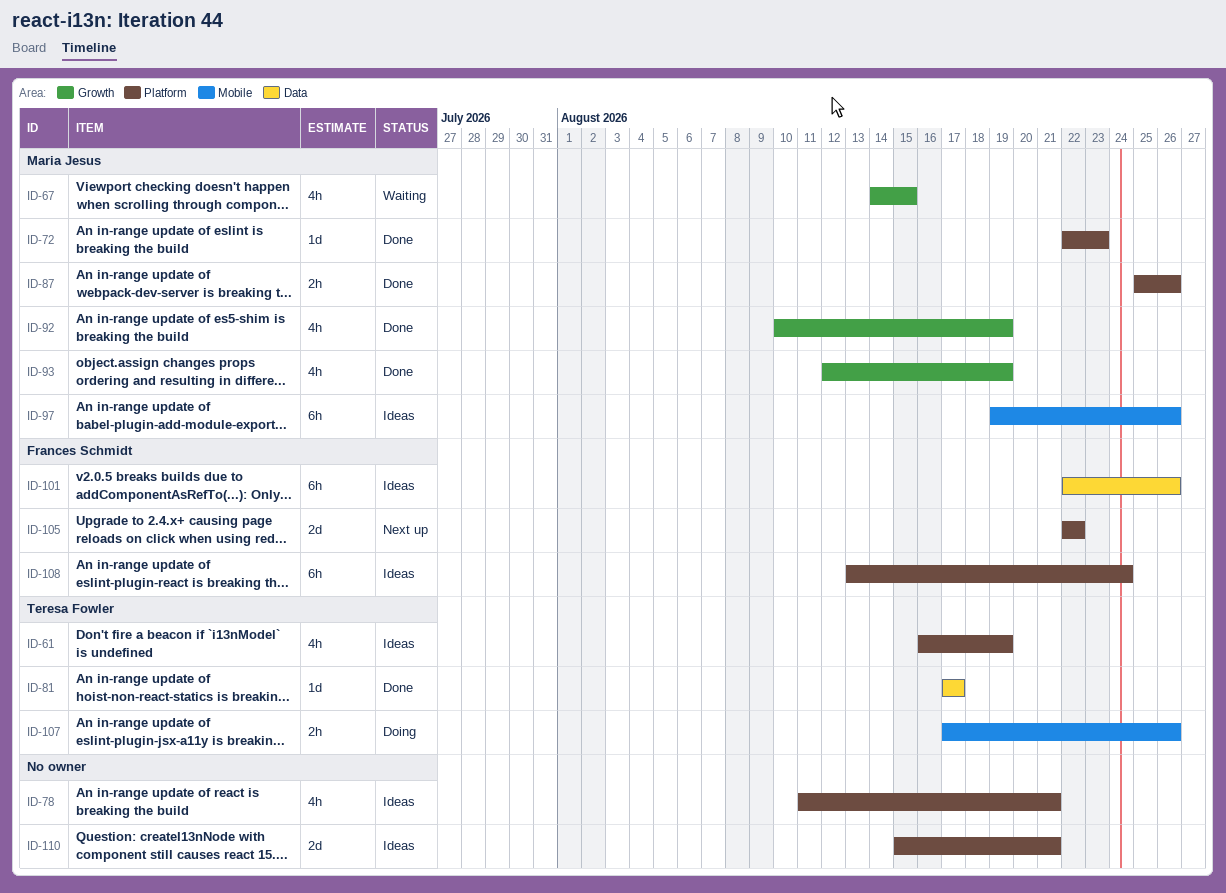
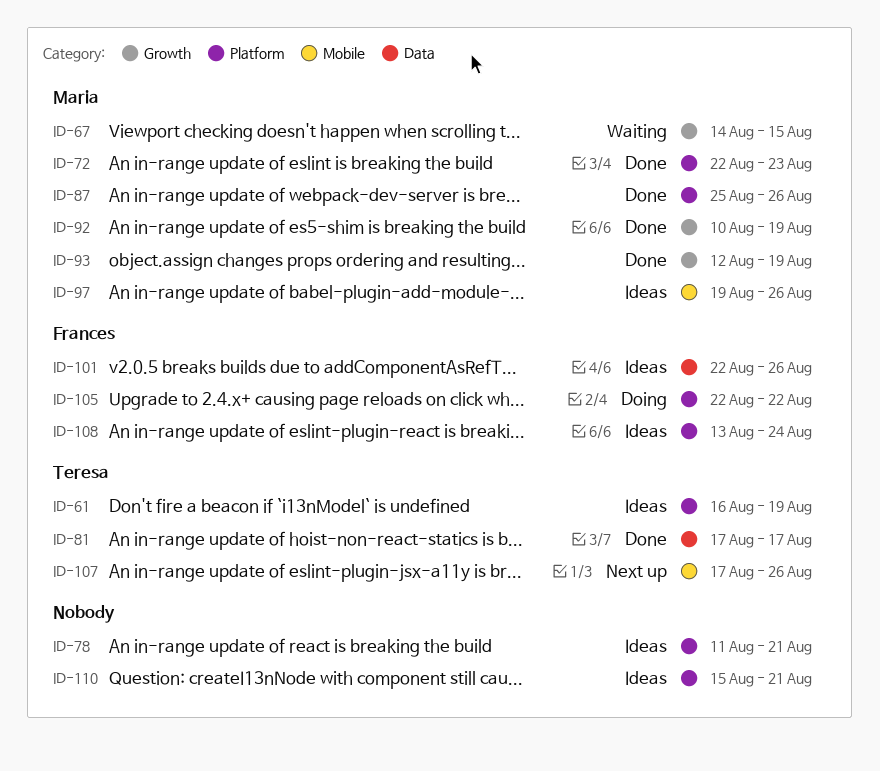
ID-105, status: Next up -> Doing
ID-107, status: Doing -> Next up

